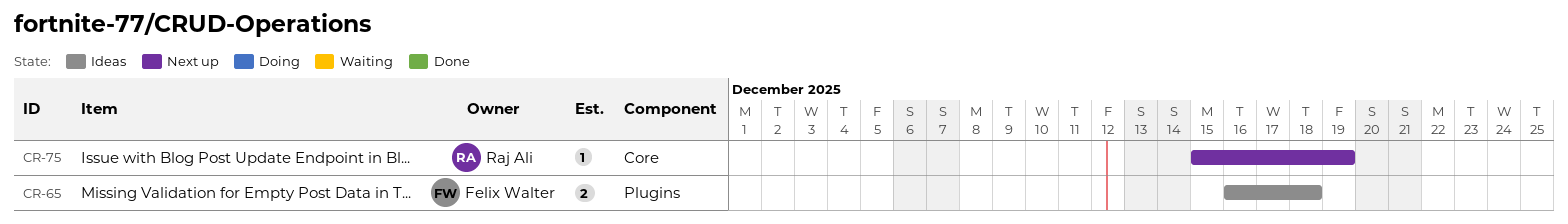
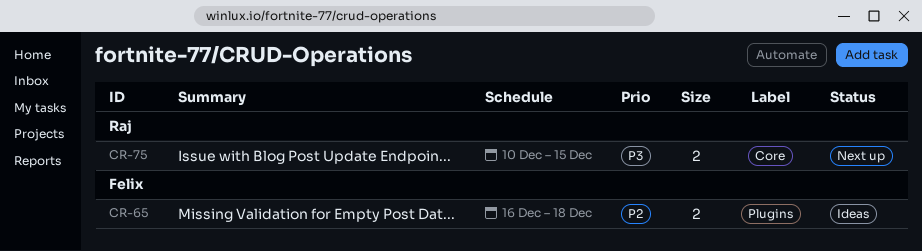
CR-75, estimate: 1 -> 2
CR-75, start: Dec 15 -> Dec 10
CR-75, due: Dec 19 -> Dec 15

